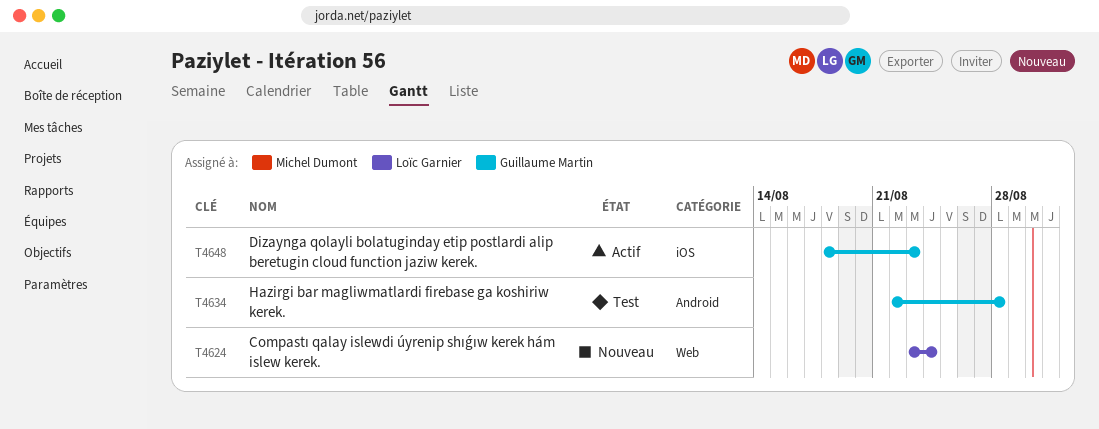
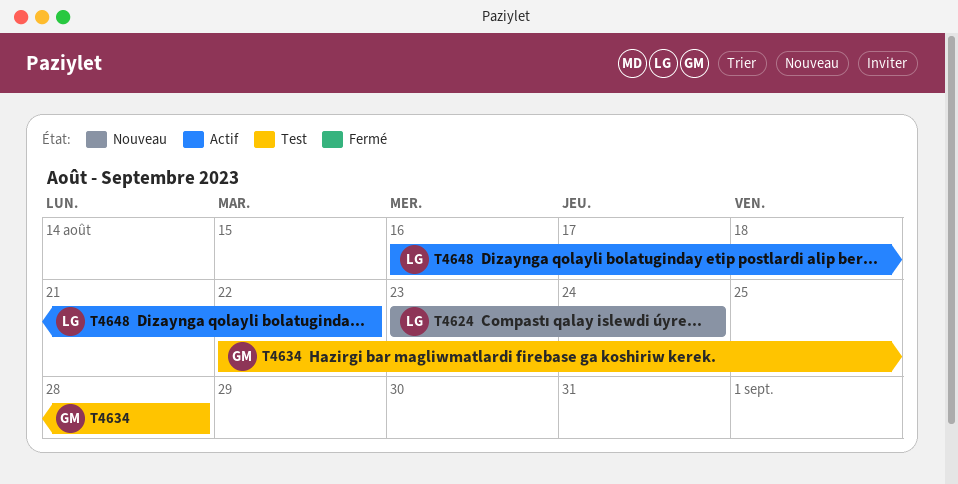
T4648, owner: Guillaume Martin -> Loïc Garnier
T4648, start: Aug 18 -> Aug 16
T4648, due: Aug 23 -> Aug 22

